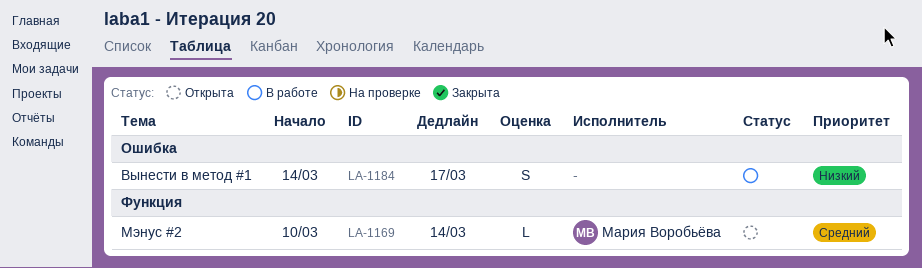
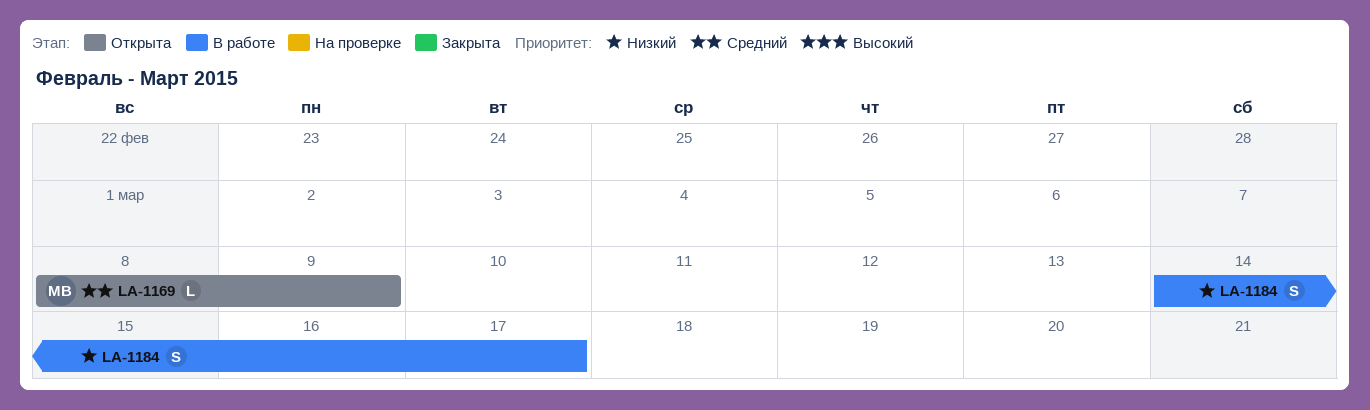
LA-1169, start: Mar 10 -> Mar 8
LA-1169, due: Mar 14 -> Mar 9

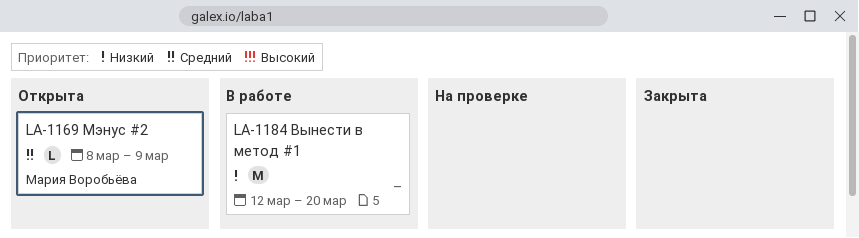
LA-1184, estimate: S -> M
LA-1184, start: Mar 14 -> Mar 12
LA-1184, due: Mar 17 -> Mar 20

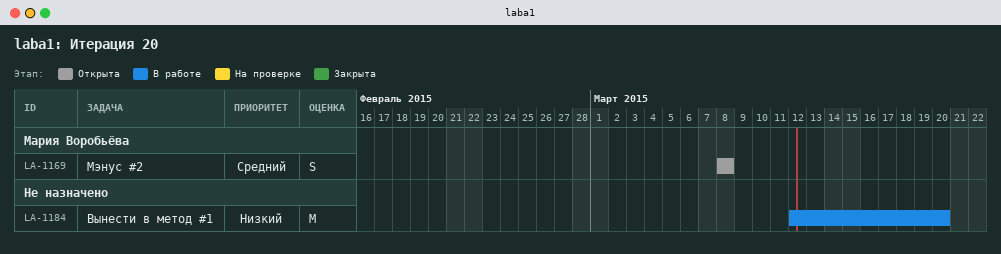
LA-1169, estimate: L -> S
LA-1169, due: Mar 9 -> Mar 8

